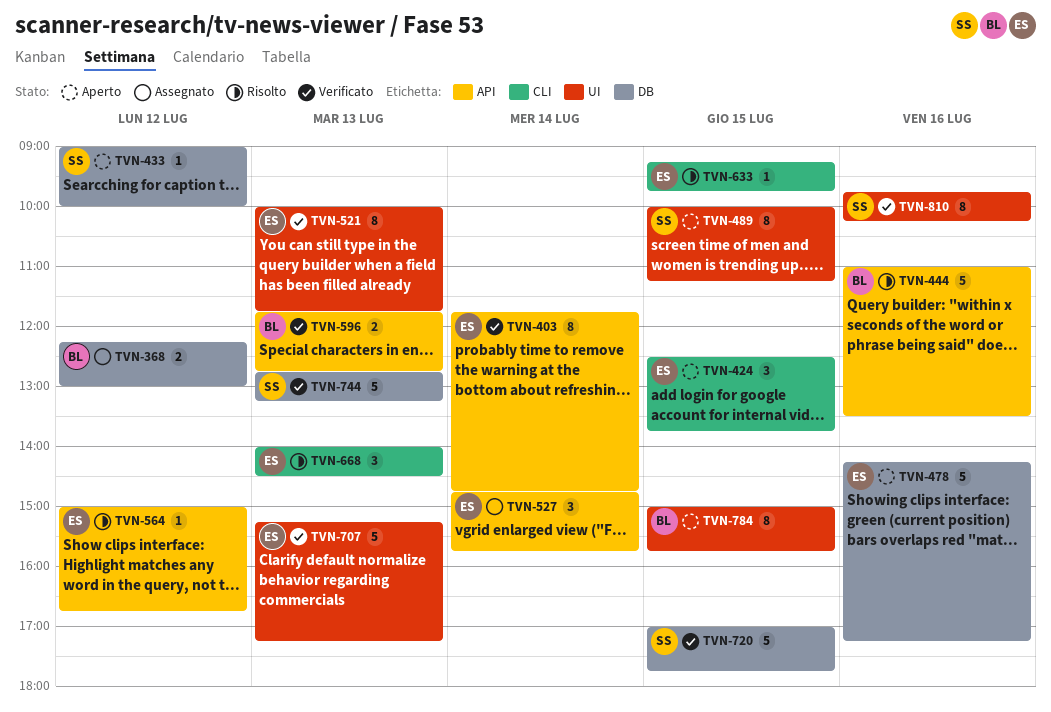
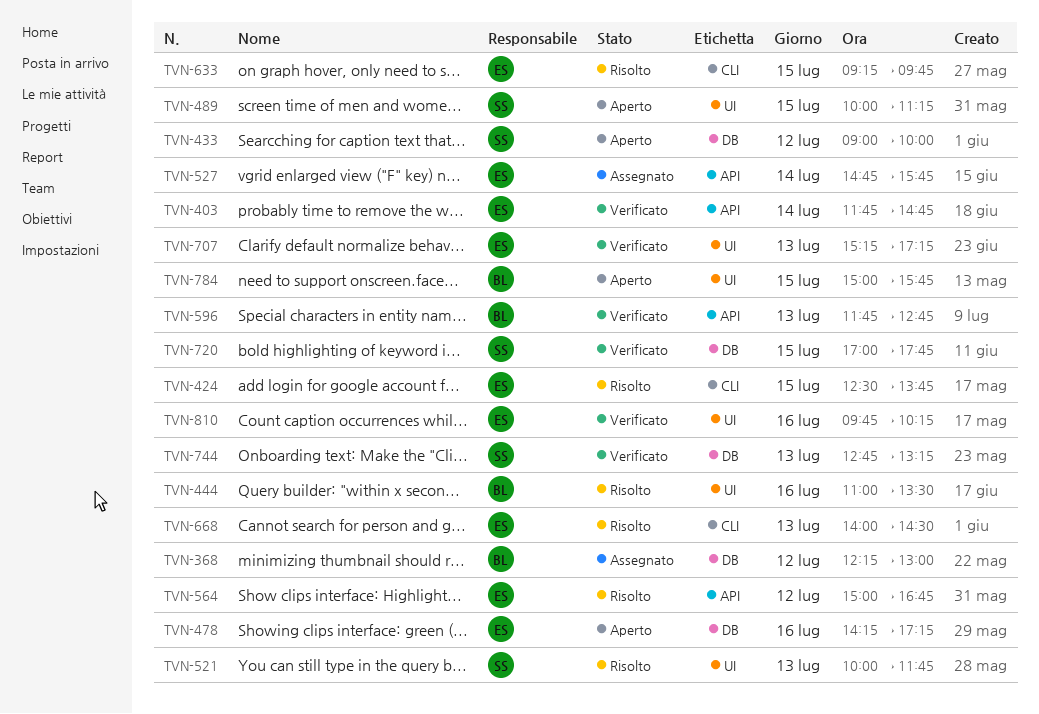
TVN-424, status: Aperto -> Risolto
TVN-444, label: API -> UI
TVN-521, status: Verificato -> Risolto
TVN-521, owner: ES -> SS
TVN-810, owner: SS -> ES

